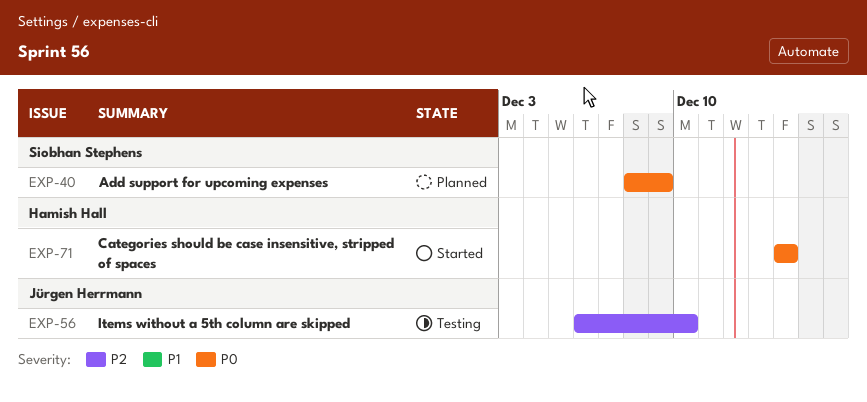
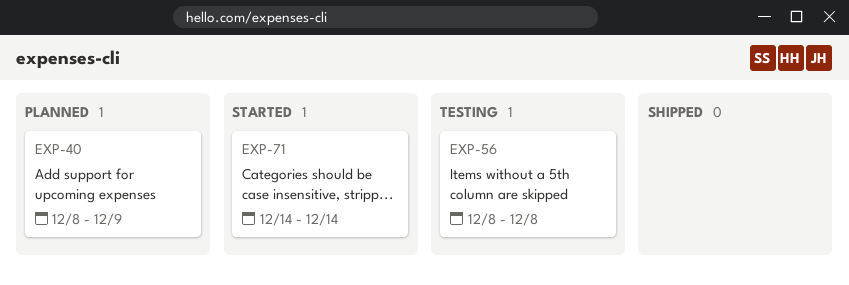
EXP-56, start: Dec 6 -> Dec 8
EXP-56, due: Dec 10 -> Dec 8

